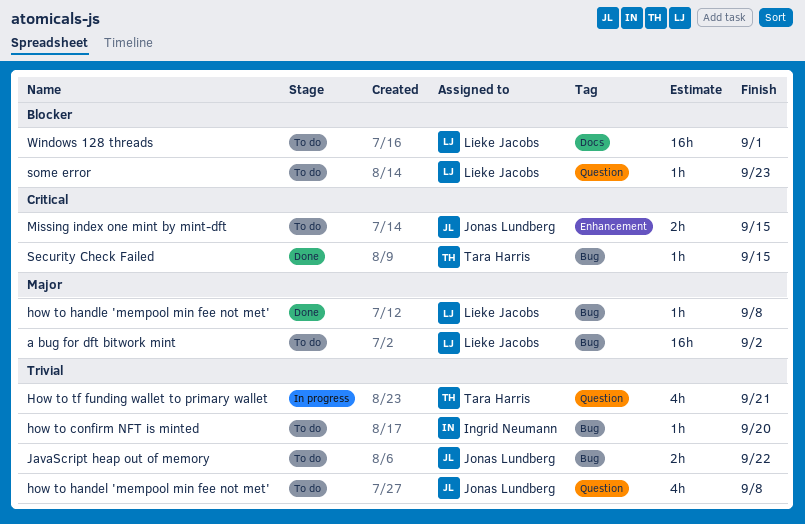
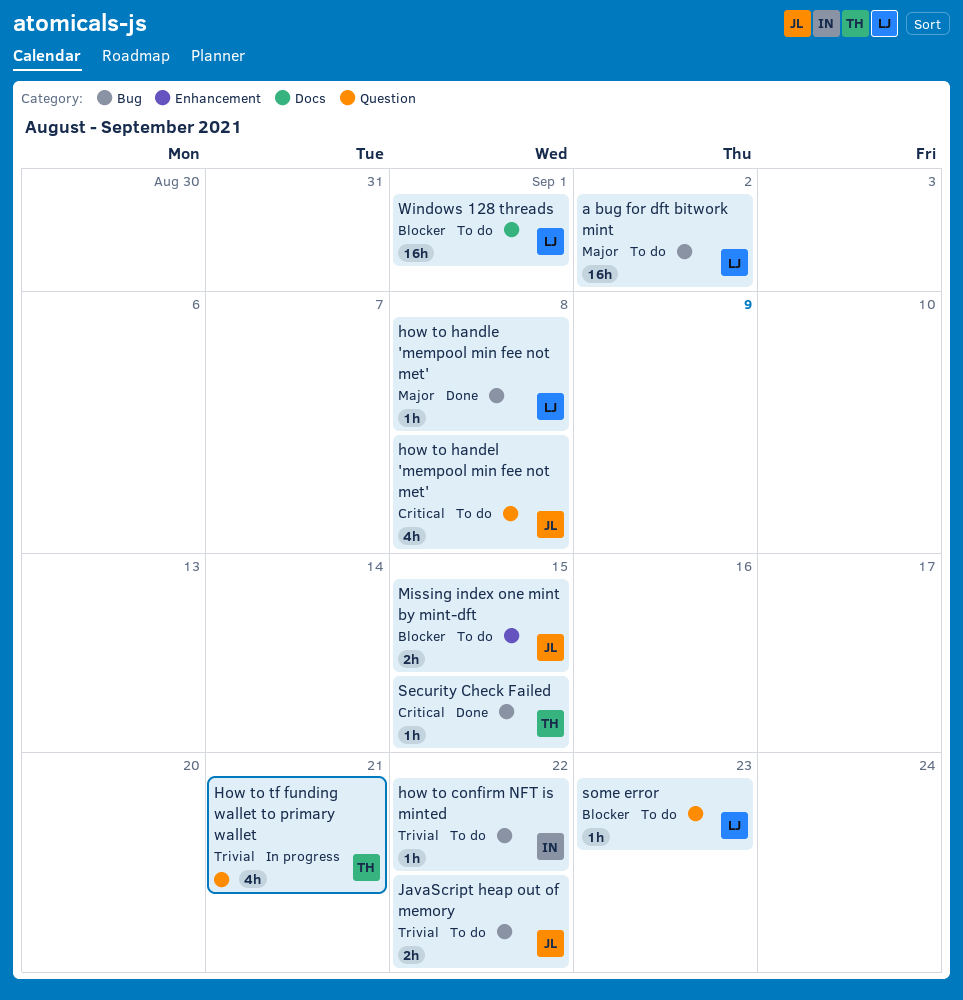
how to confirm NFT is minted, due: Sep 20 -> Sep 22
how to handel 'mempool min fee not met', priority: Trivial -> Critical
Missing index one mint by mint-dft, priority: Critical -> Blocker

